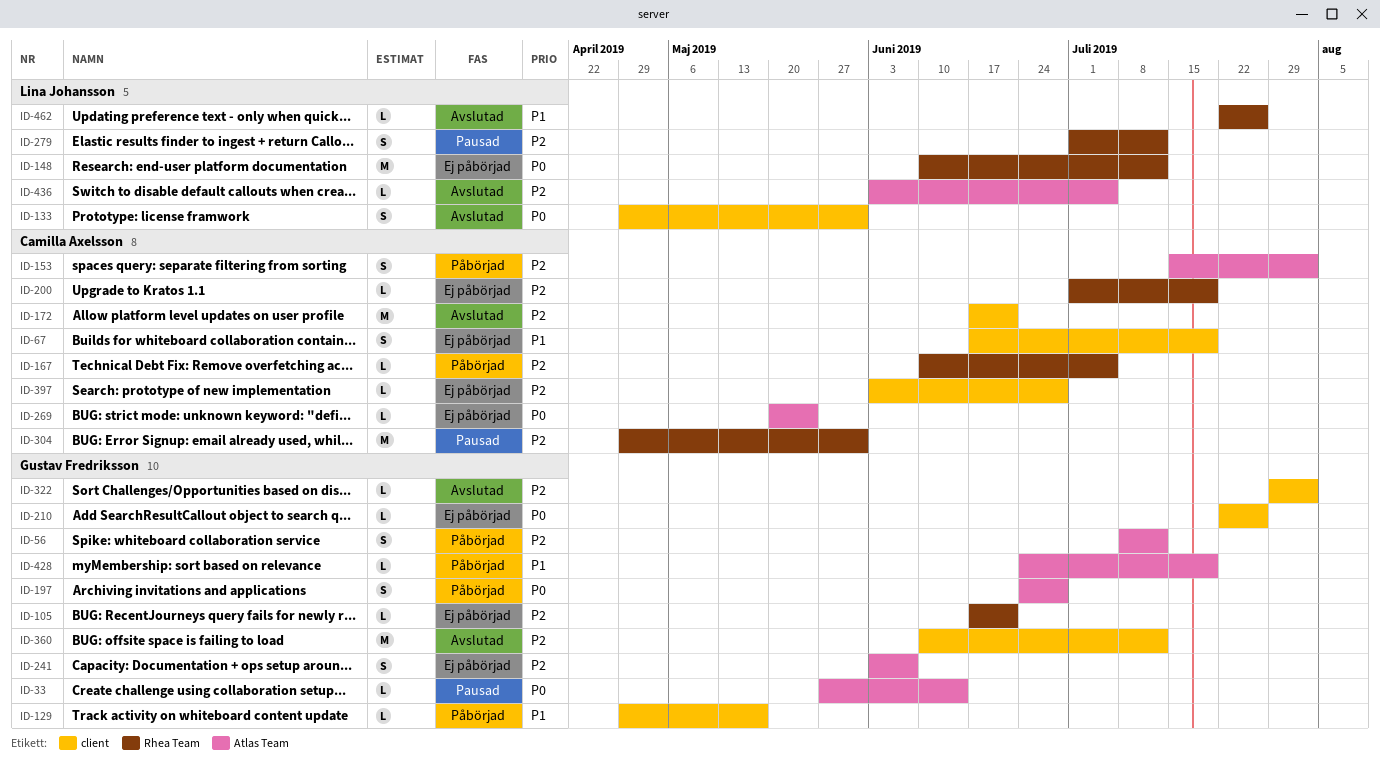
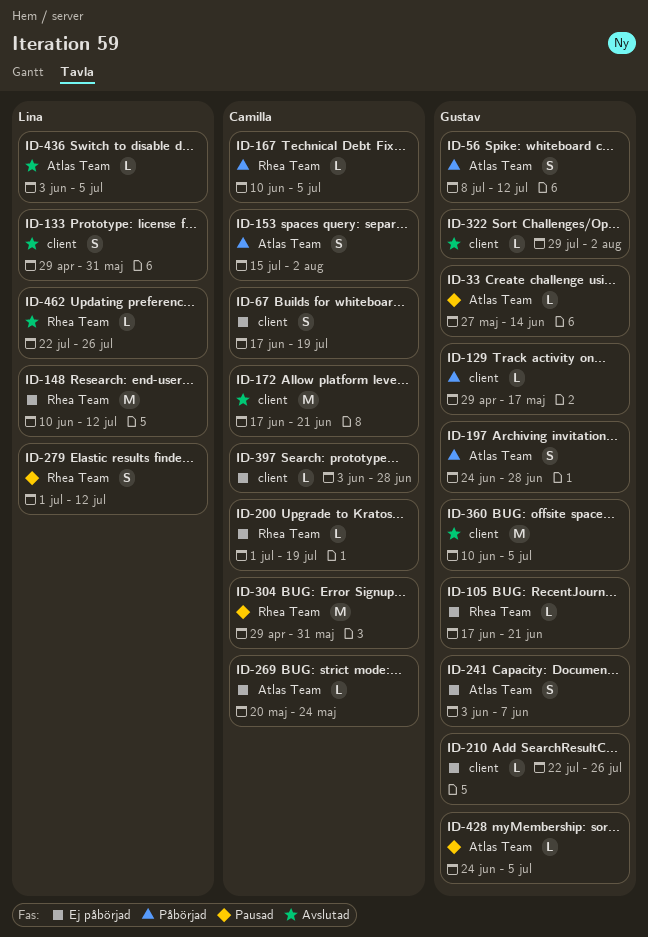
ID-360, due: Jul 12 -> Jul 5
ID-428, status: Påbörjad -> Pausad
ID-428, due: Jul 19 -> Jul 5

